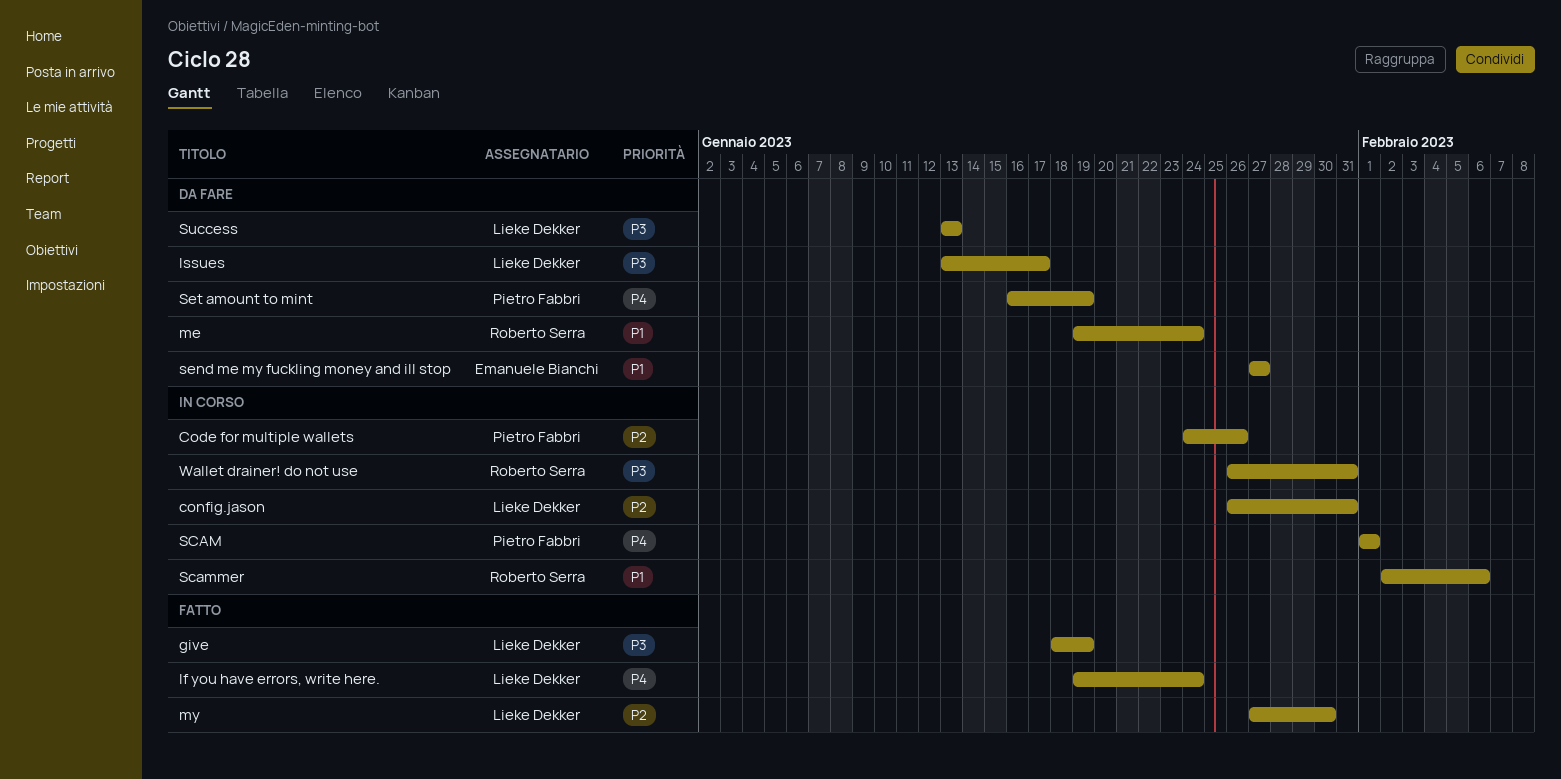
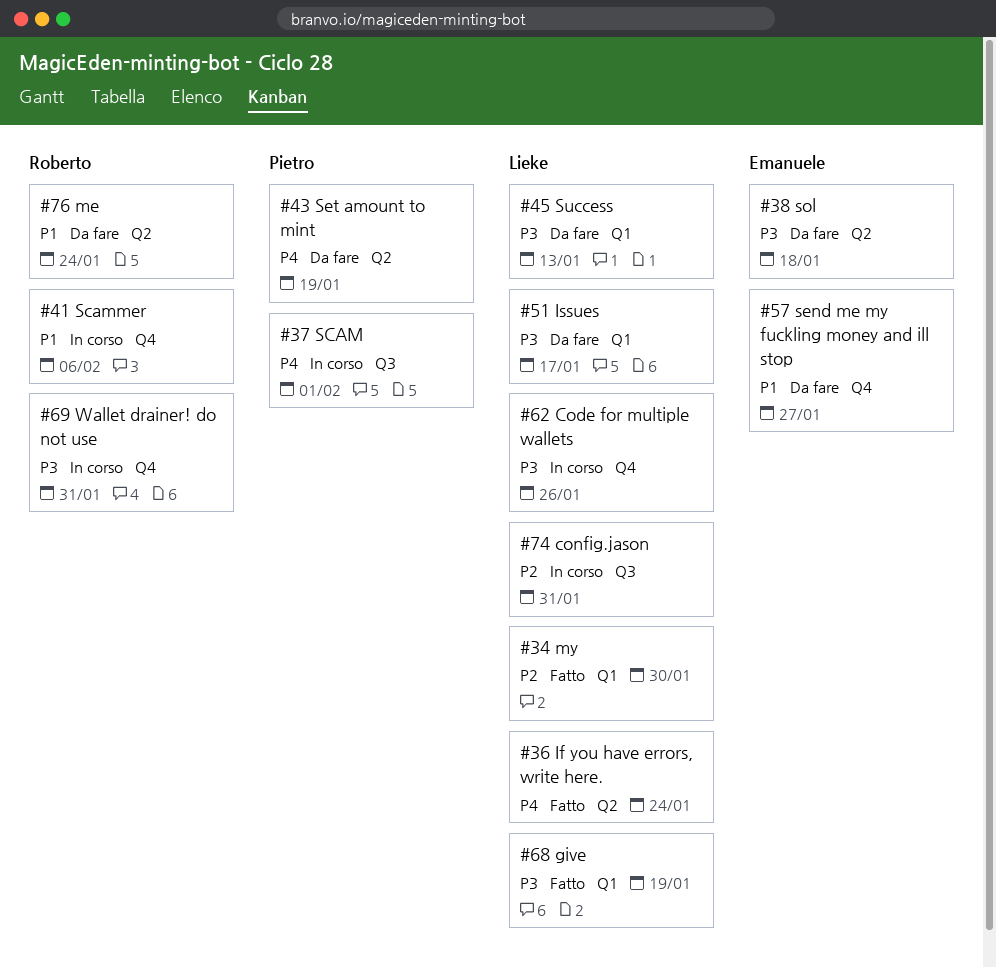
Code for multiple wallets, owner: Pietro Fabbri -> Lieke Dekker
Code for multiple wallets, priority: P2 -> P3
sol: none -> present

